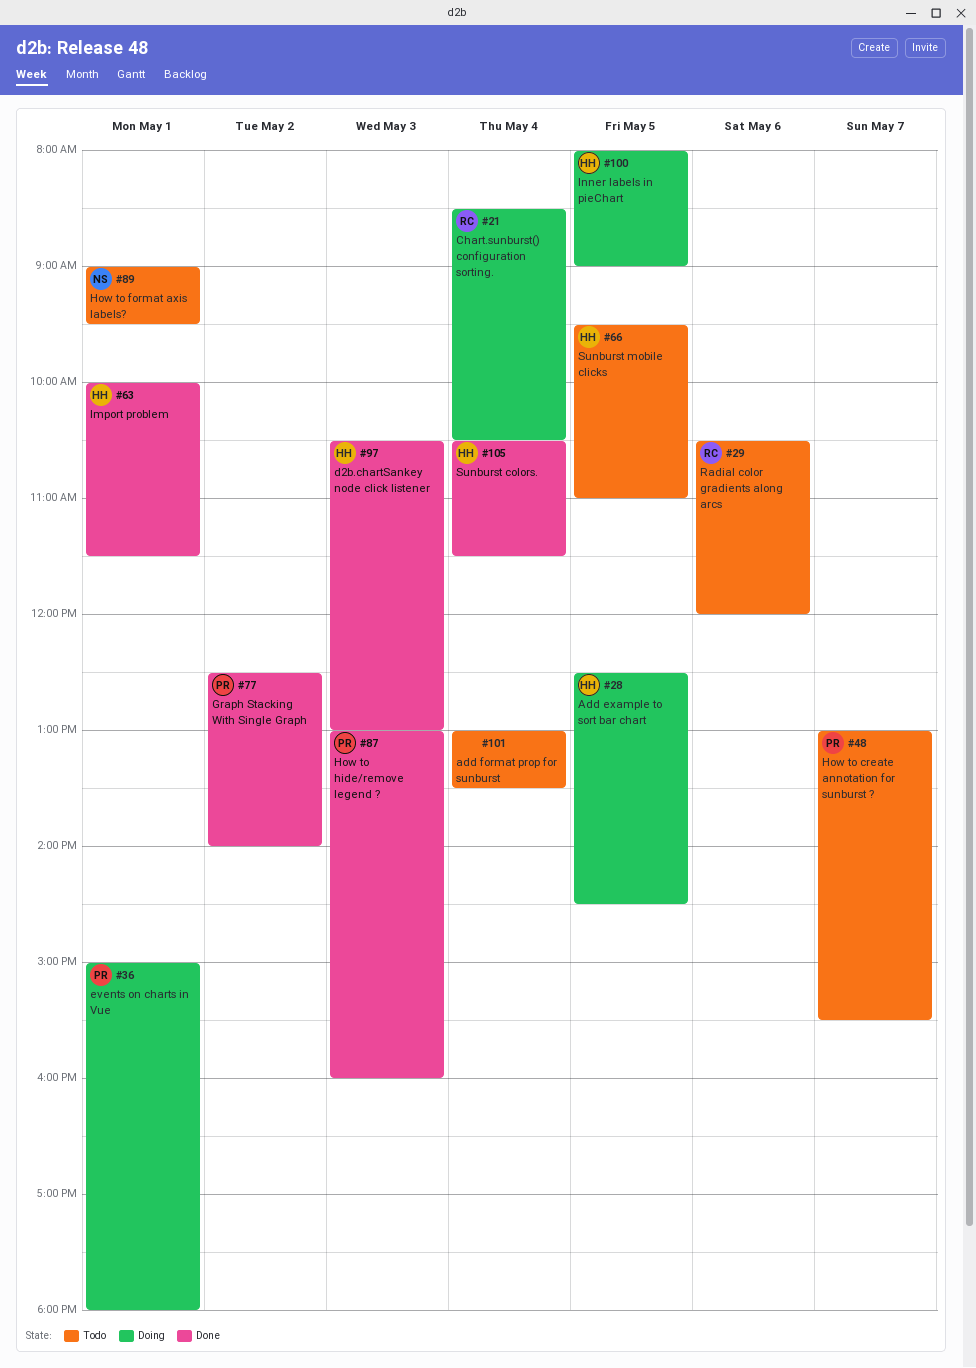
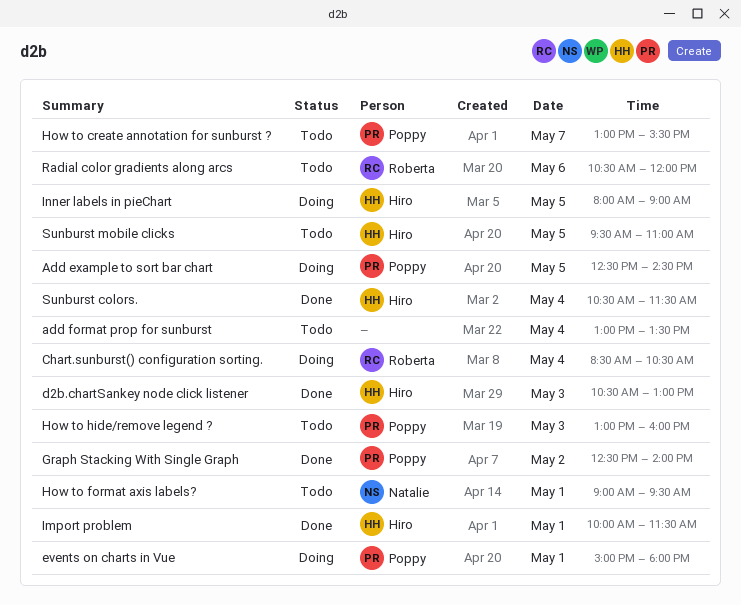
Add example to sort bar chart, owner: Hiro -> Poppy
How to hide/remove legend ?, status: Done -> Todo

